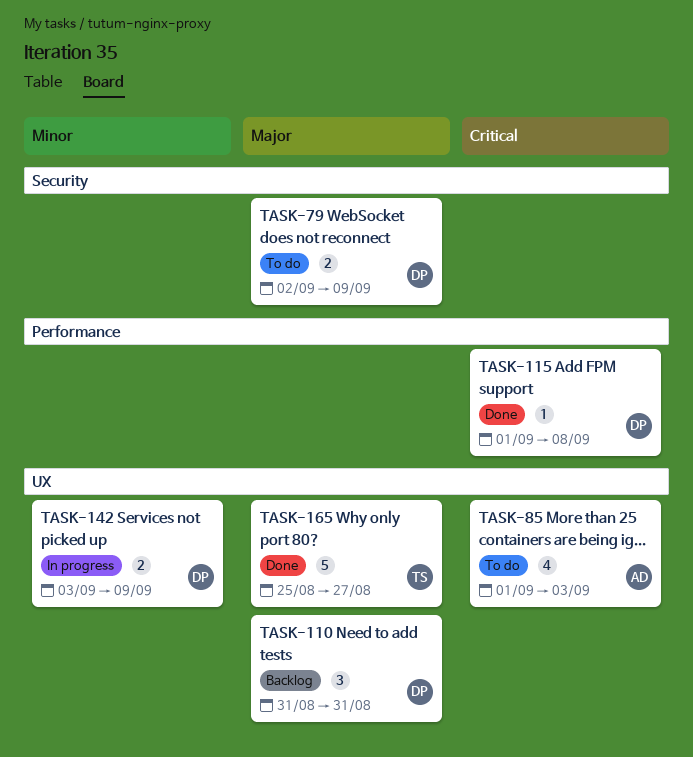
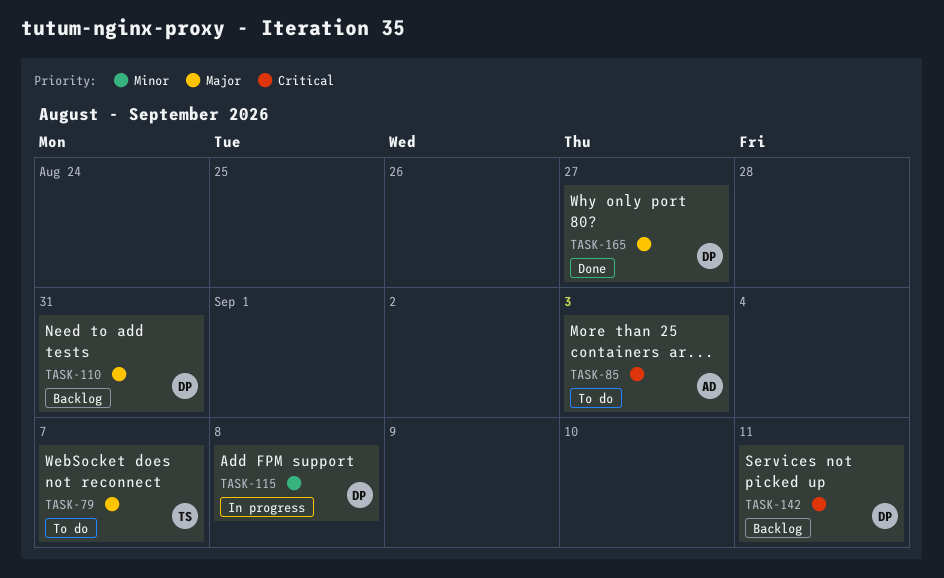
TASK-79, owner: DP -> TS
TASK-79, due: Sep 9 -> Sep 7
TASK-115, status: Done -> In progress
TASK-115, priority: Critical -> Minor
TASK-142, status: In progress -> Backlog
TASK-142, priority: Minor -> Critical
TASK-142, due: Sep 9 -> Sep 11
TASK-165, owner: TS -> DP

